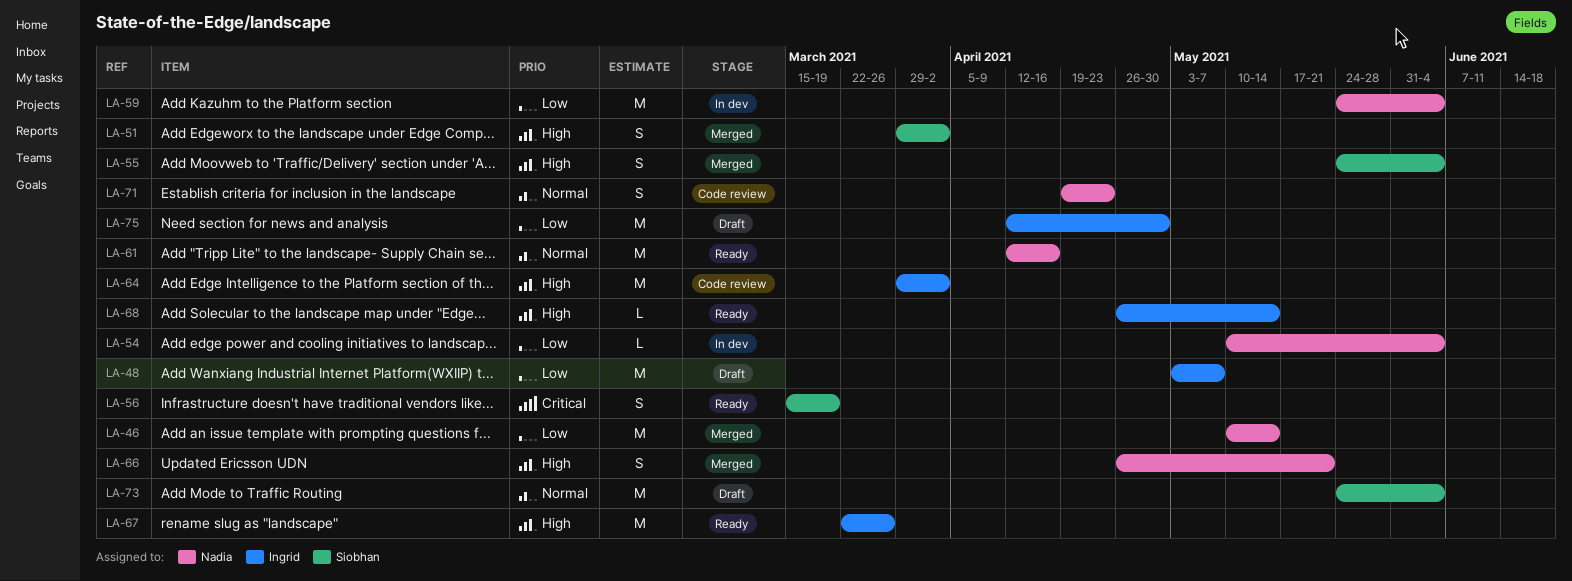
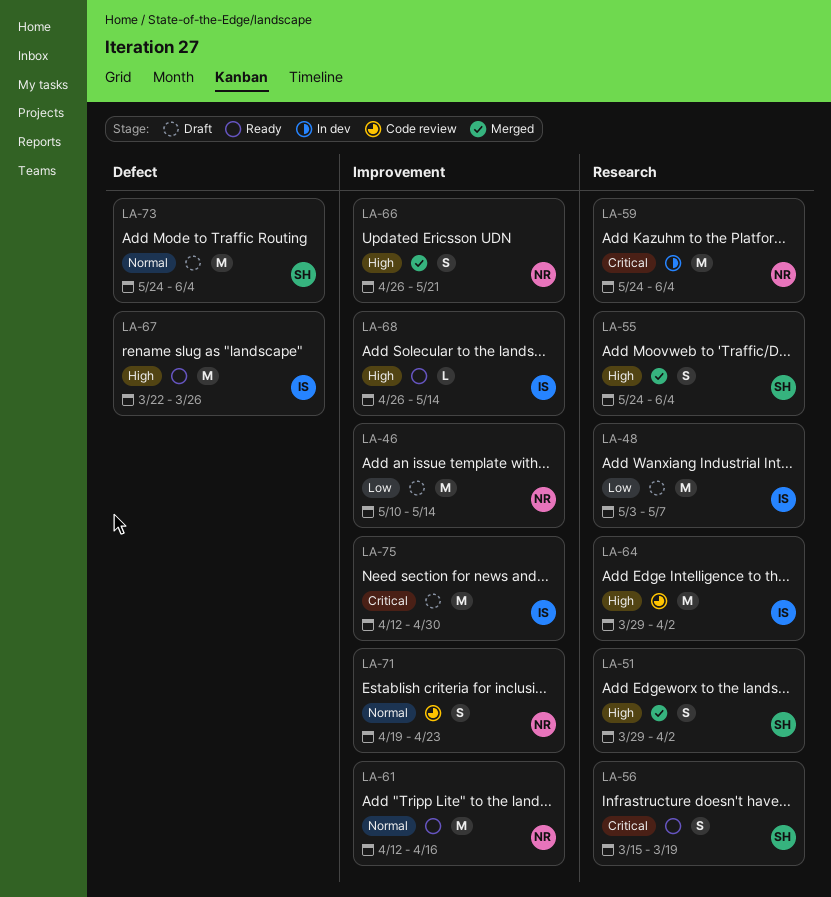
LA-46, status: Merged -> Draft
LA-54: present -> none
LA-59, priority: Low -> Critical
LA-75, priority: Low -> Critical

